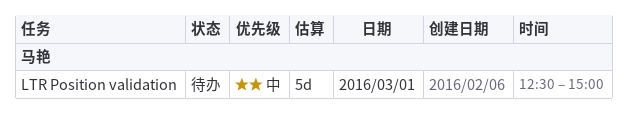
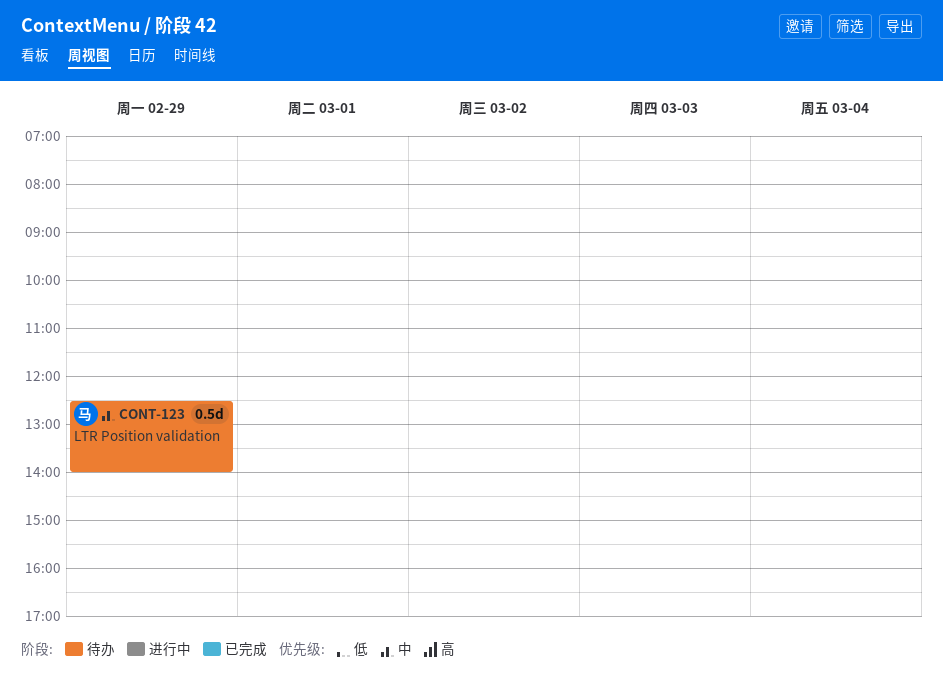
LTR Position validation, estimate: 5d -> 0.5d
LTR Position validation, day: Mar 1 -> Feb 29
LTR Position validation, ends: 15:00 -> 14:00

